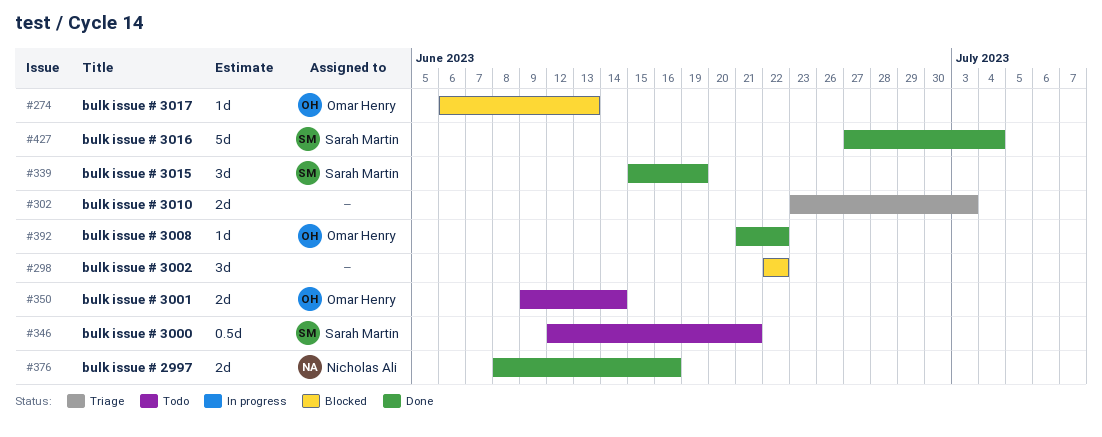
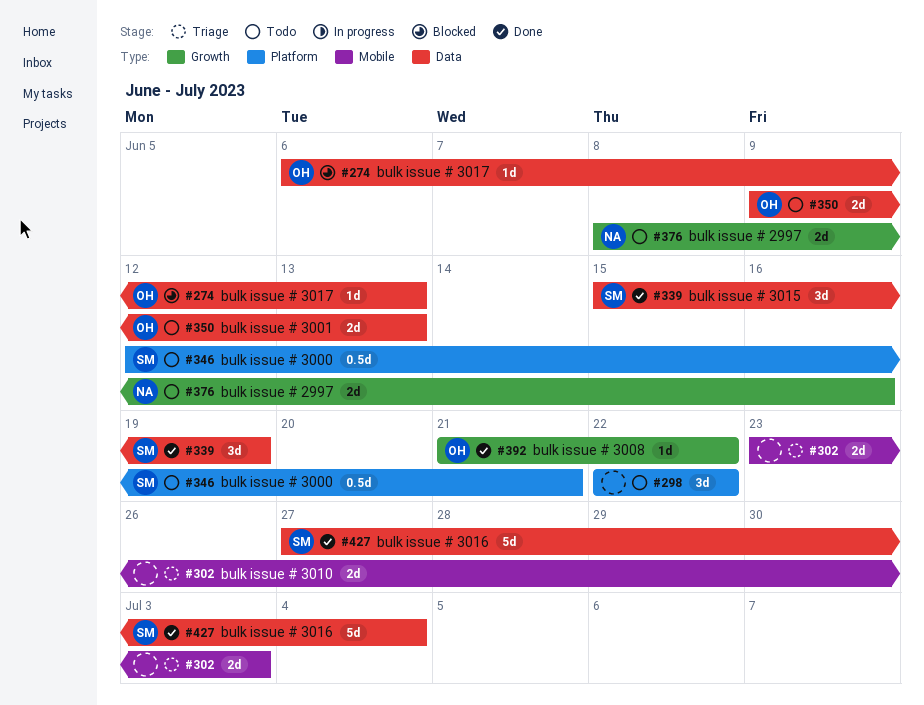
#298, status: Blocked -> Todo
#350, due: Jun 14 -> Jun 13
#376, status: Done -> Todo

